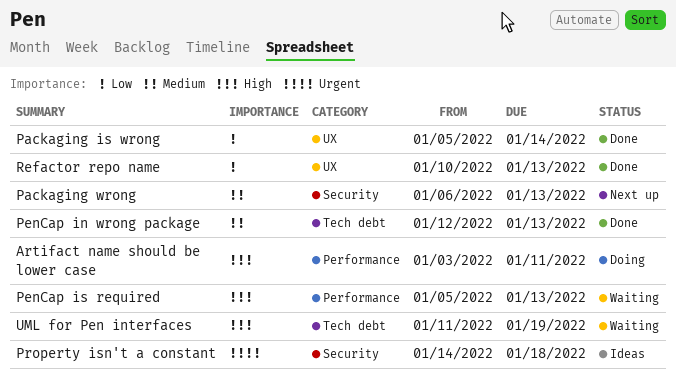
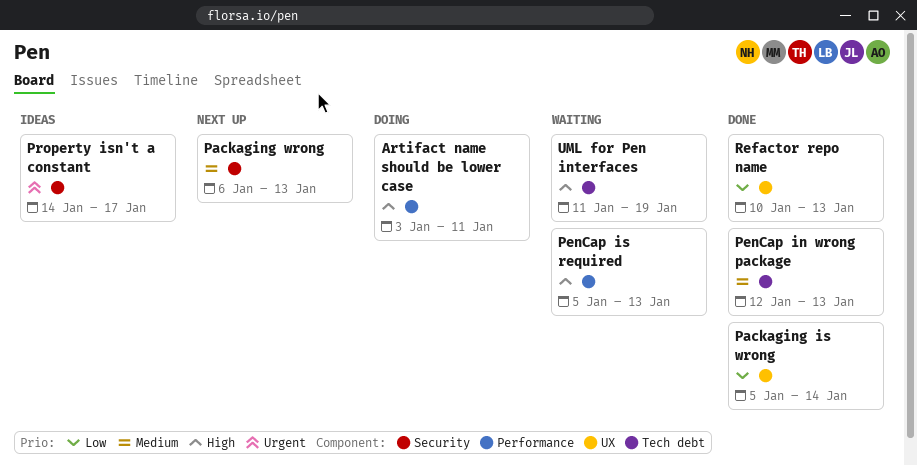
Property isn't a constant, due: Jan 18 -> Jan 17

